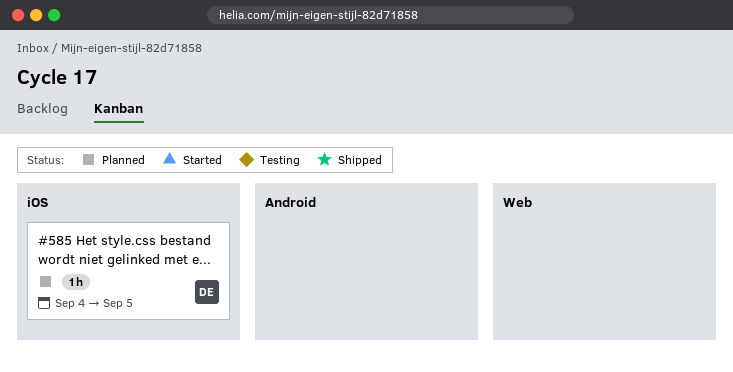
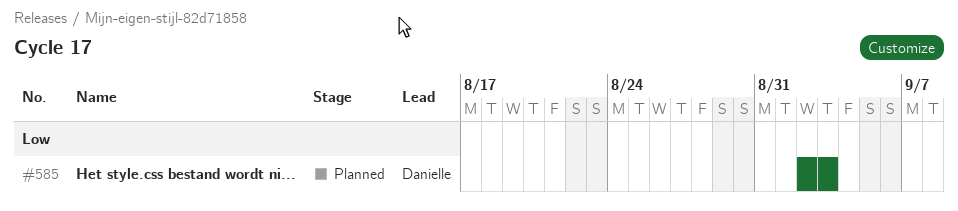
#585, start: Sep 4 -> Sep 2
#585, due: Sep 5 -> Sep 3

